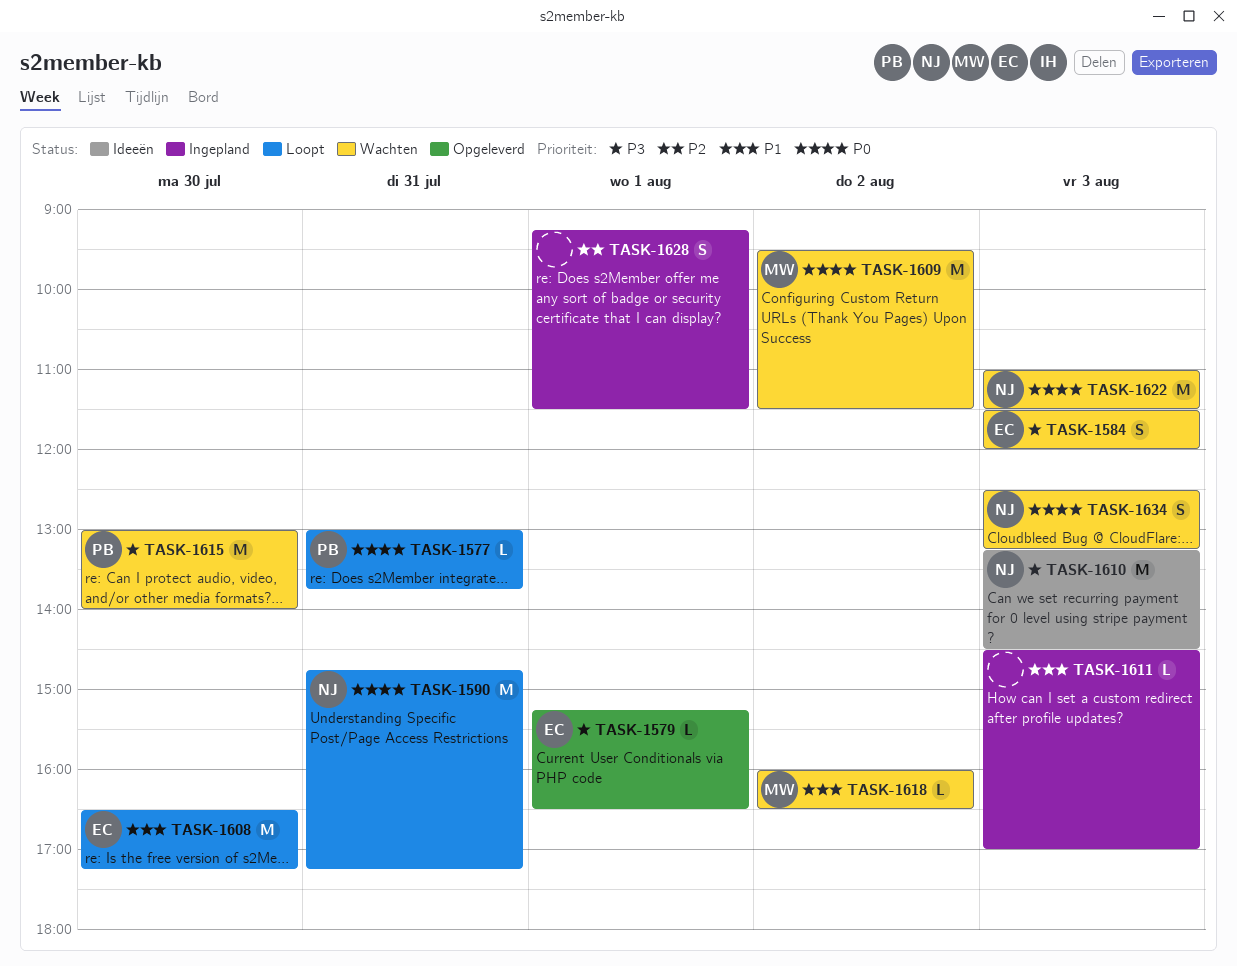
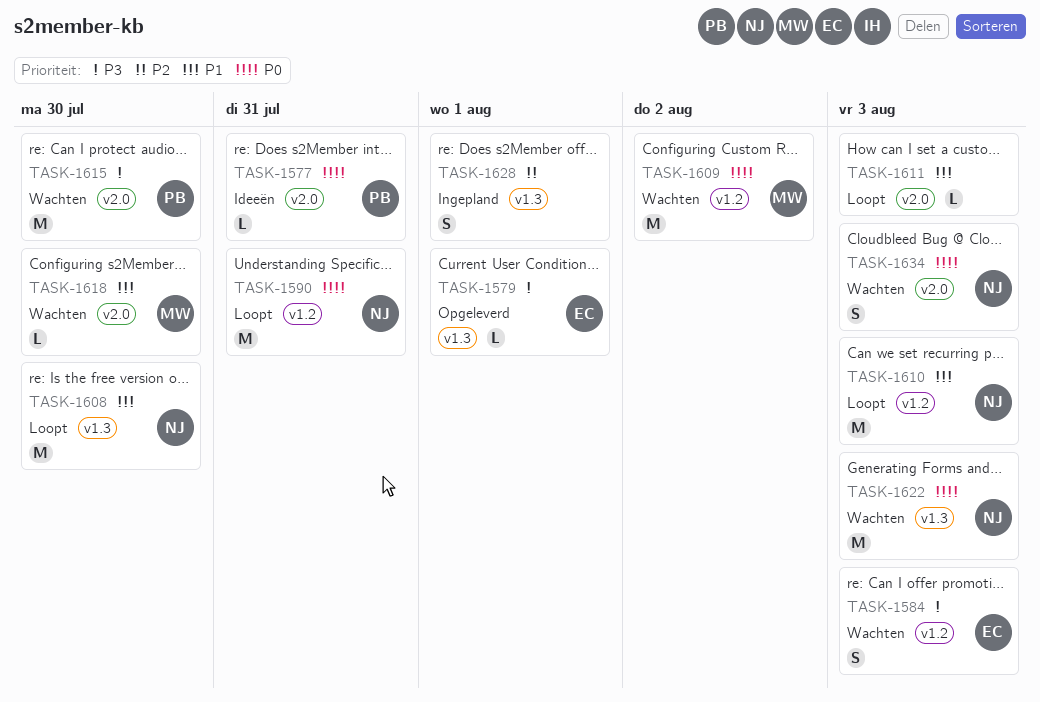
TASK-1577, status: Loopt -> Ideeën
TASK-1608, owner: EC -> NJ
TASK-1610, status: Ideeën -> Loopt
TASK-1610, priority: P3 -> P1
TASK-1611, status: Ingepland -> Loopt
TASK-1618, day: Aug 2 -> Jul 30

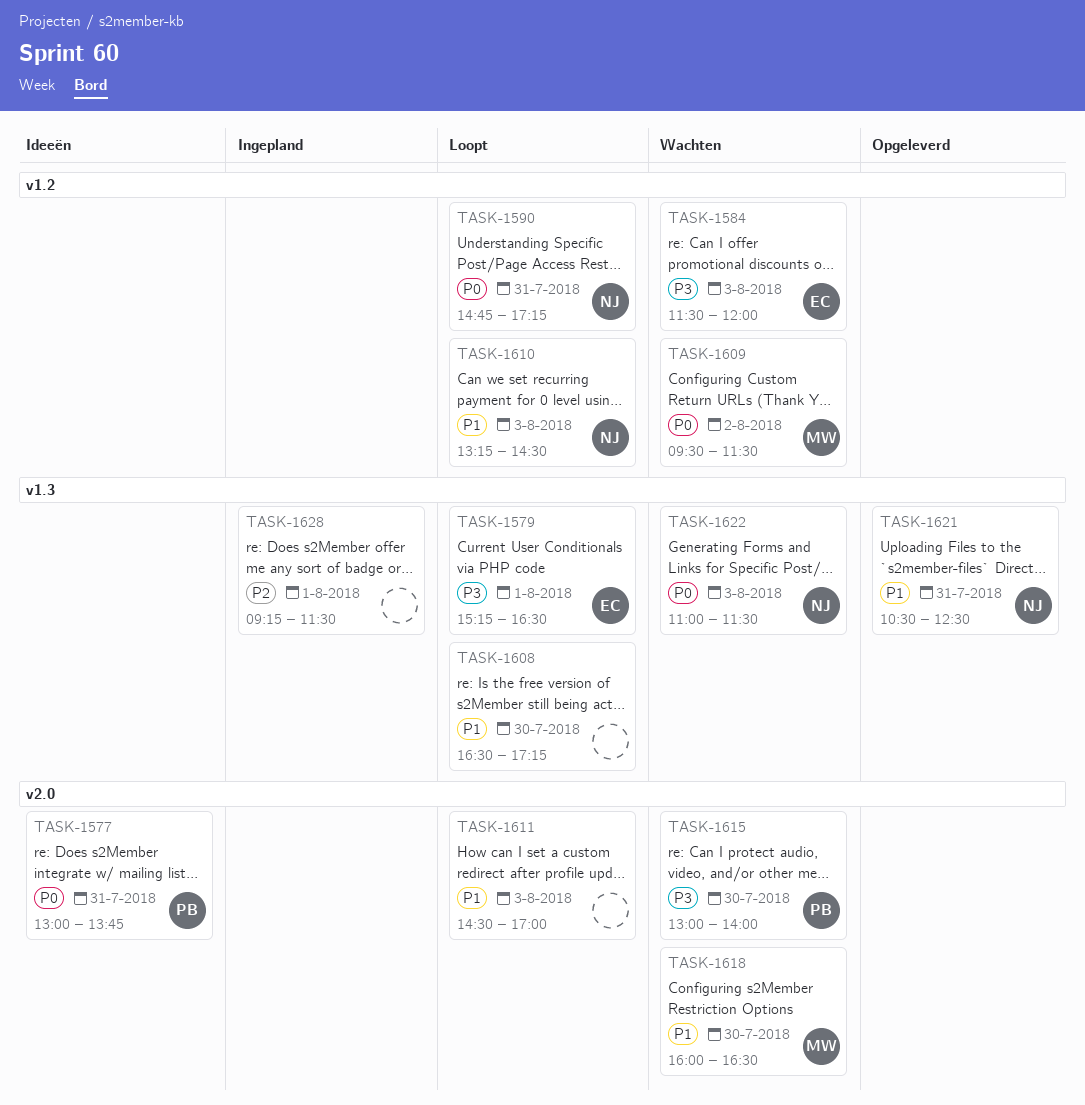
TASK-1579, status: Opgeleverd -> Loopt
TASK-1608, owner: NJ -> none
TASK-1621: none -> present
TASK-1634: present -> none

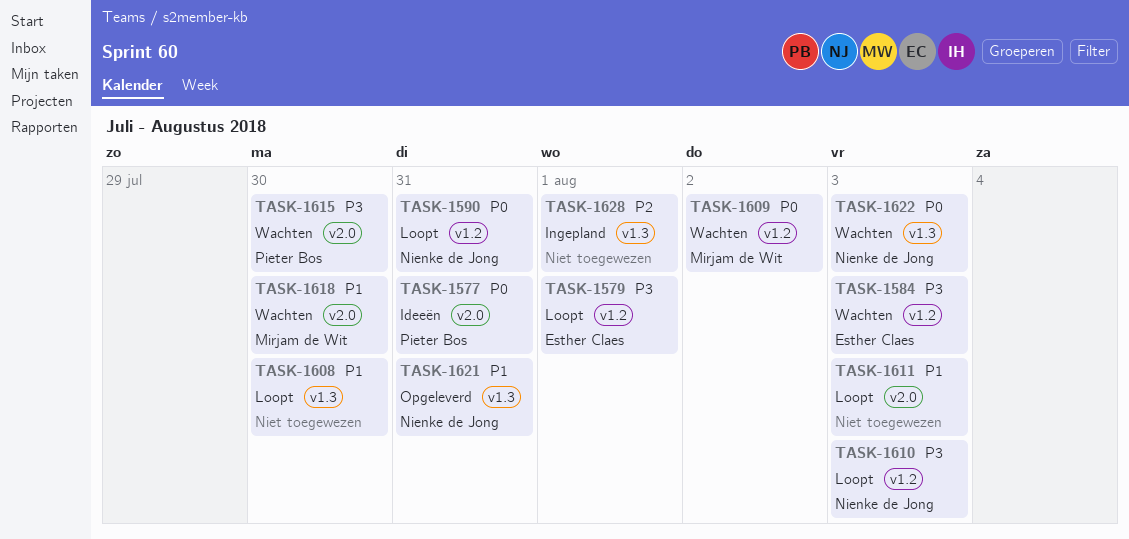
TASK-1579, label: v1.3 -> v1.2
TASK-1610, priority: P1 -> P3

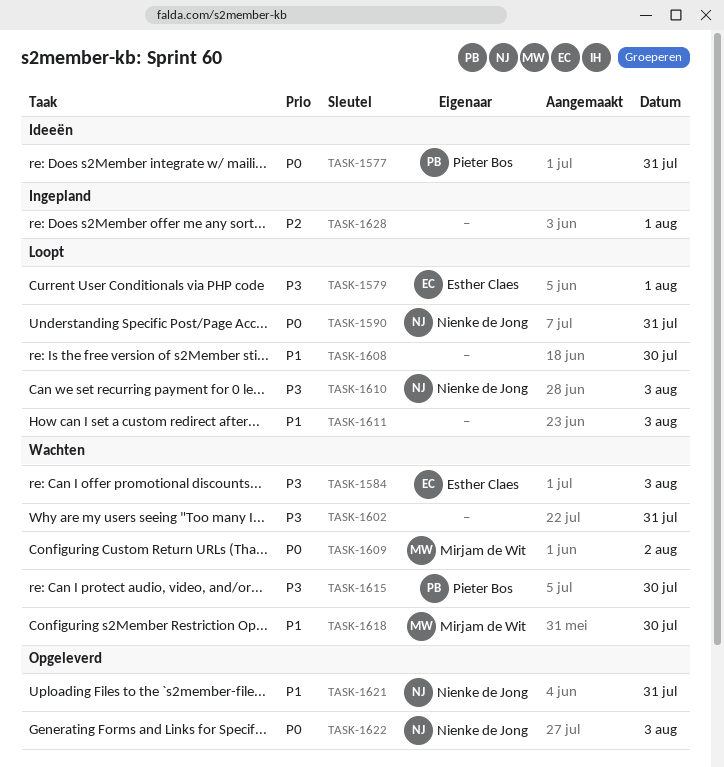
TASK-1602: none -> present
TASK-1622, status: Wachten -> Opgeleverd

